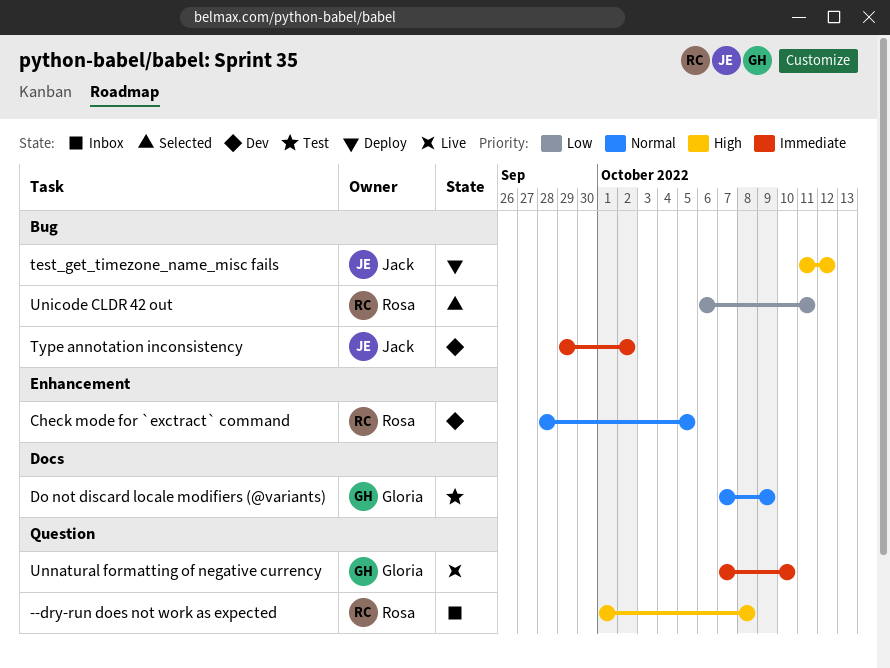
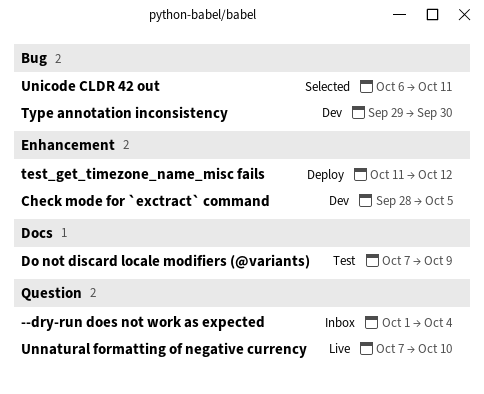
--dry-run does not work as expected, due: Oct 8 -> Oct 4
test_get_timezone_name_misc fails, label: Bug -> Enhancement
Type annotation inconsistency, due: Oct 2 -> Sep 30

